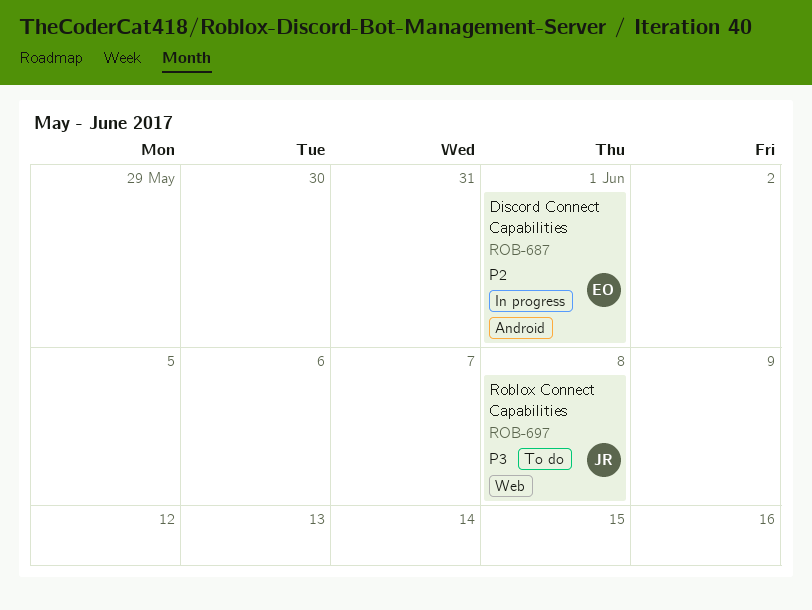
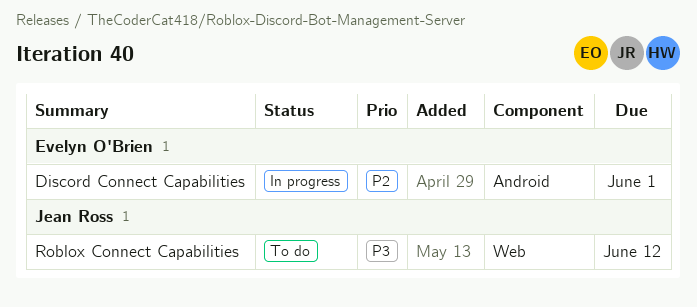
Roblox Connect Capabilities, due: Jun 8 -> Jun 12

